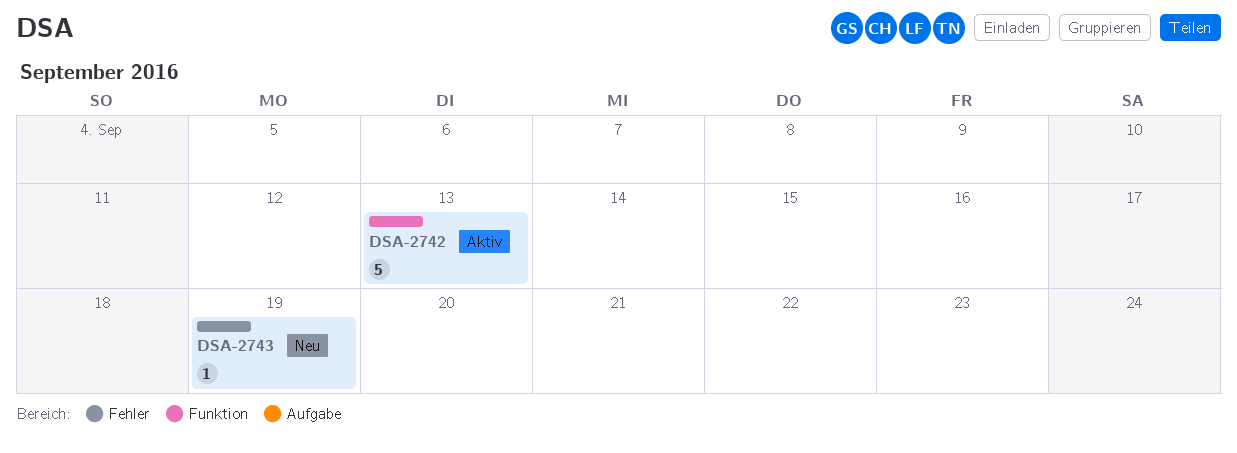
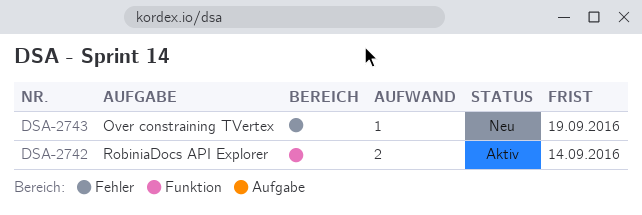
DSA-2742, estimate: 5 -> 2
DSA-2742, due: Sep 13 -> Sep 14

